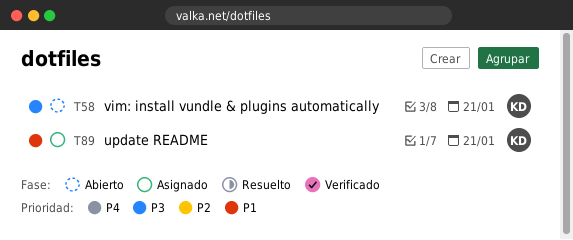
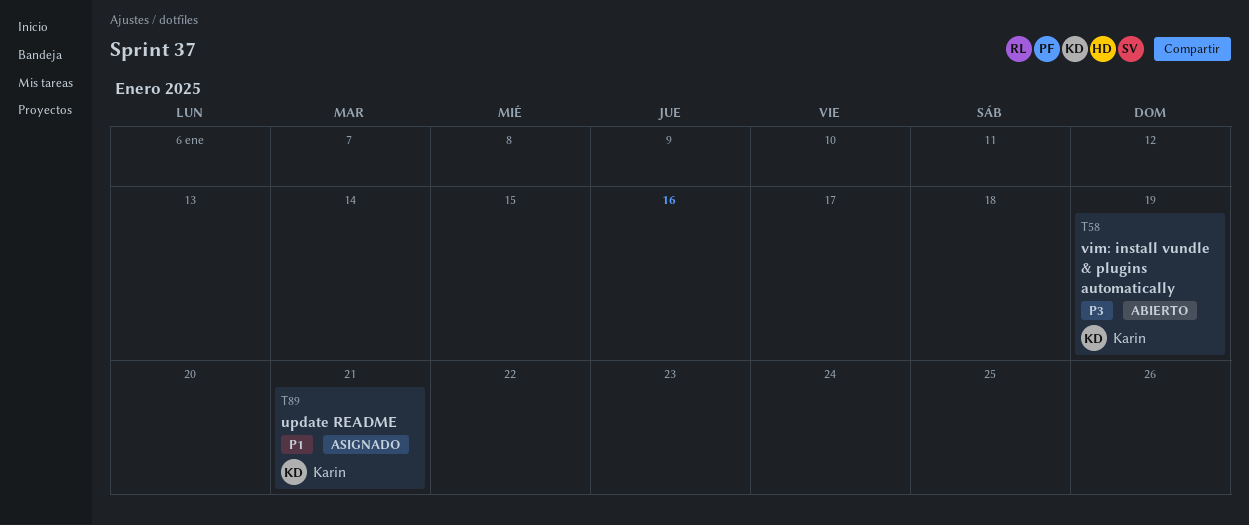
T58, due: Jan 21 -> Jan 19

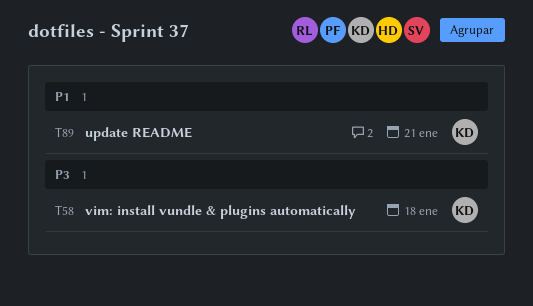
T58, due: Jan 19 -> Jan 18

